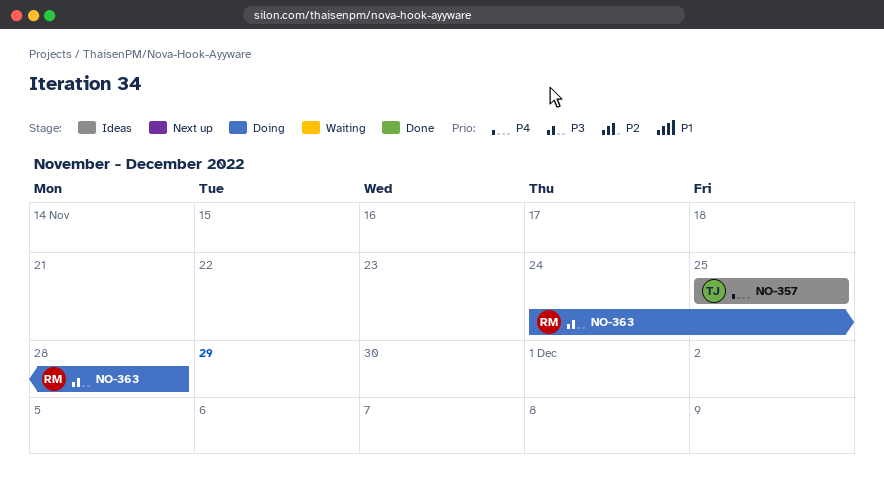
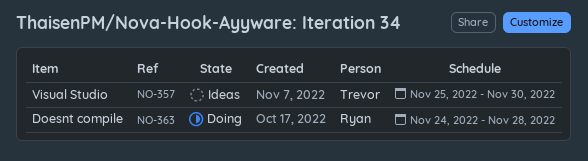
NO-357, due: Nov 25 -> Nov 30

